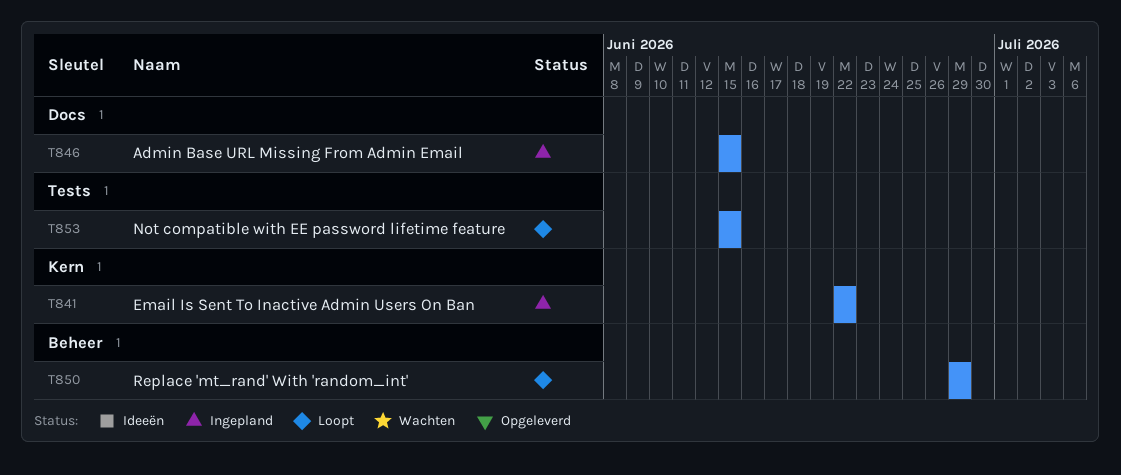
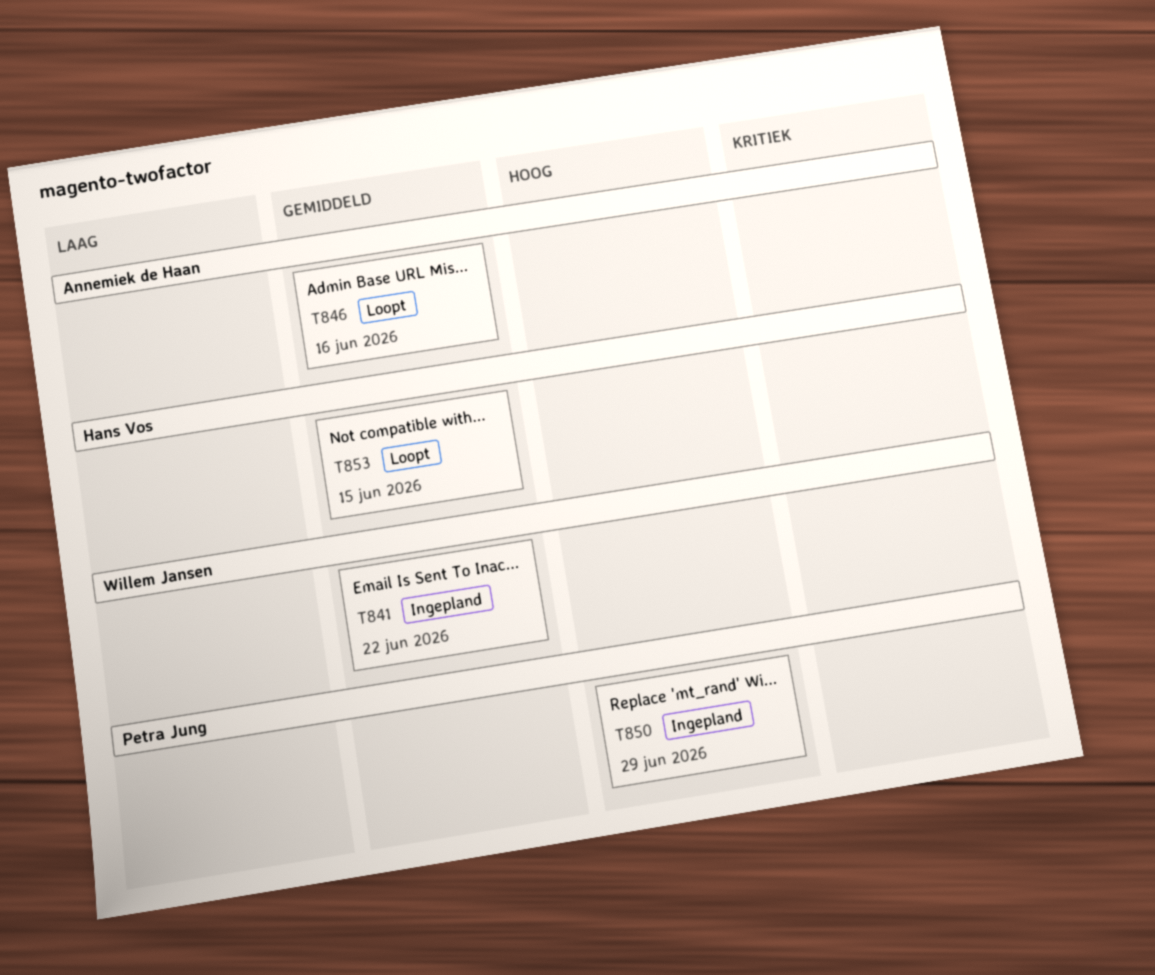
T846, status: Ingepland -> Loopt
T846, due: Jun 15 -> Jun 16
T850, status: Loopt -> Ingepland

